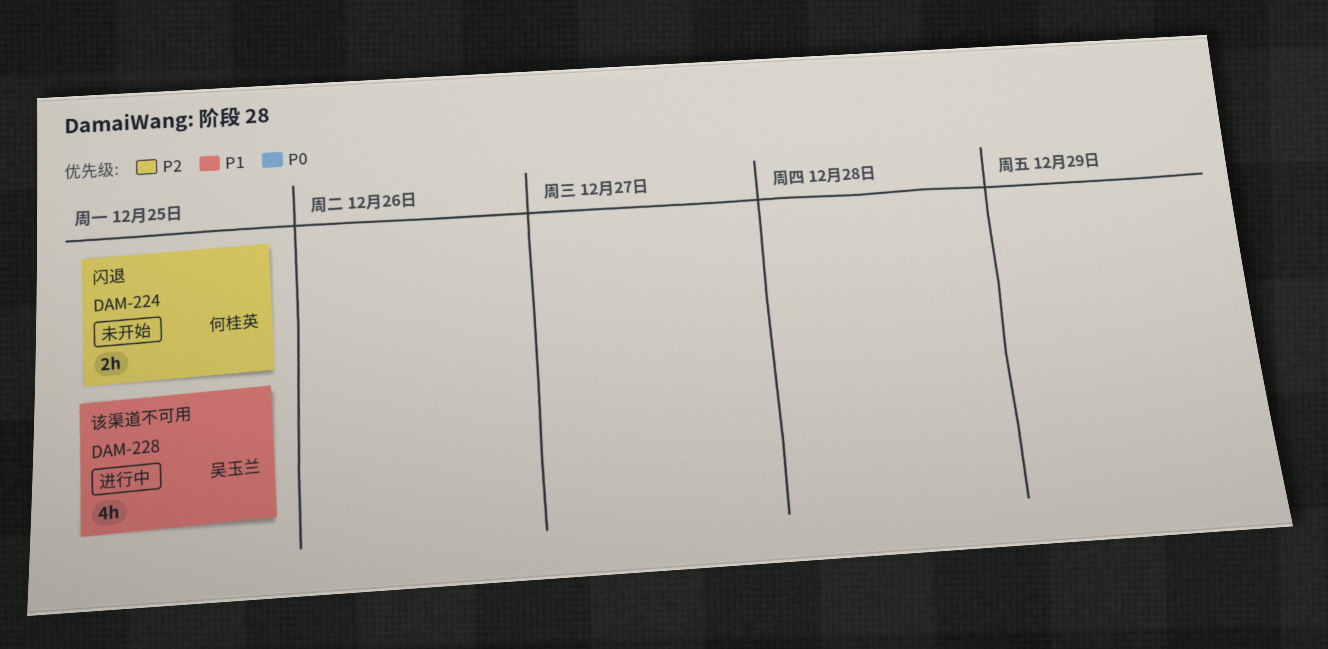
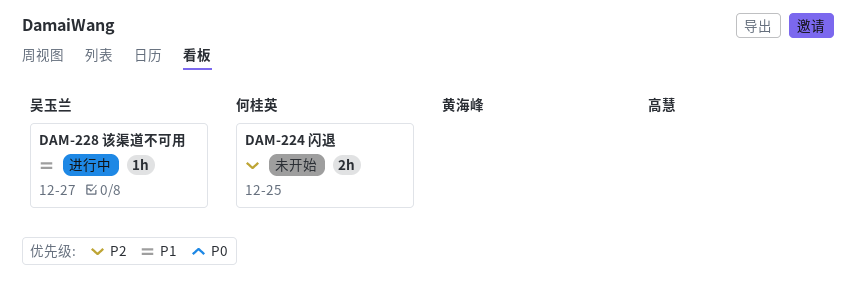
DAM-228, estimate: 4h -> 1h
DAM-228, due: Dec 25 -> Dec 27

